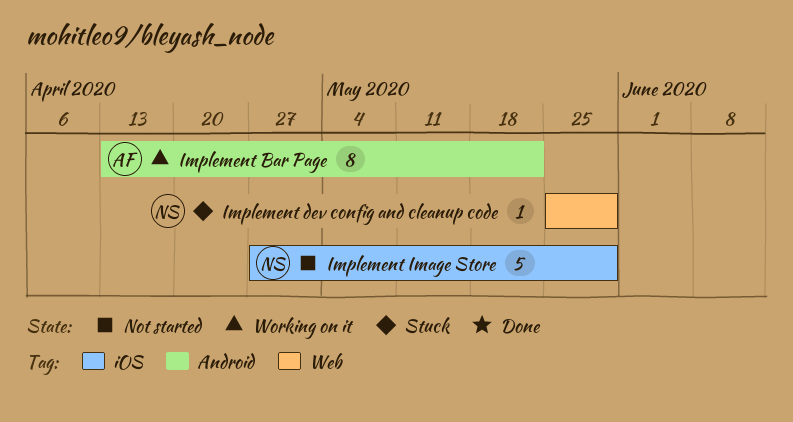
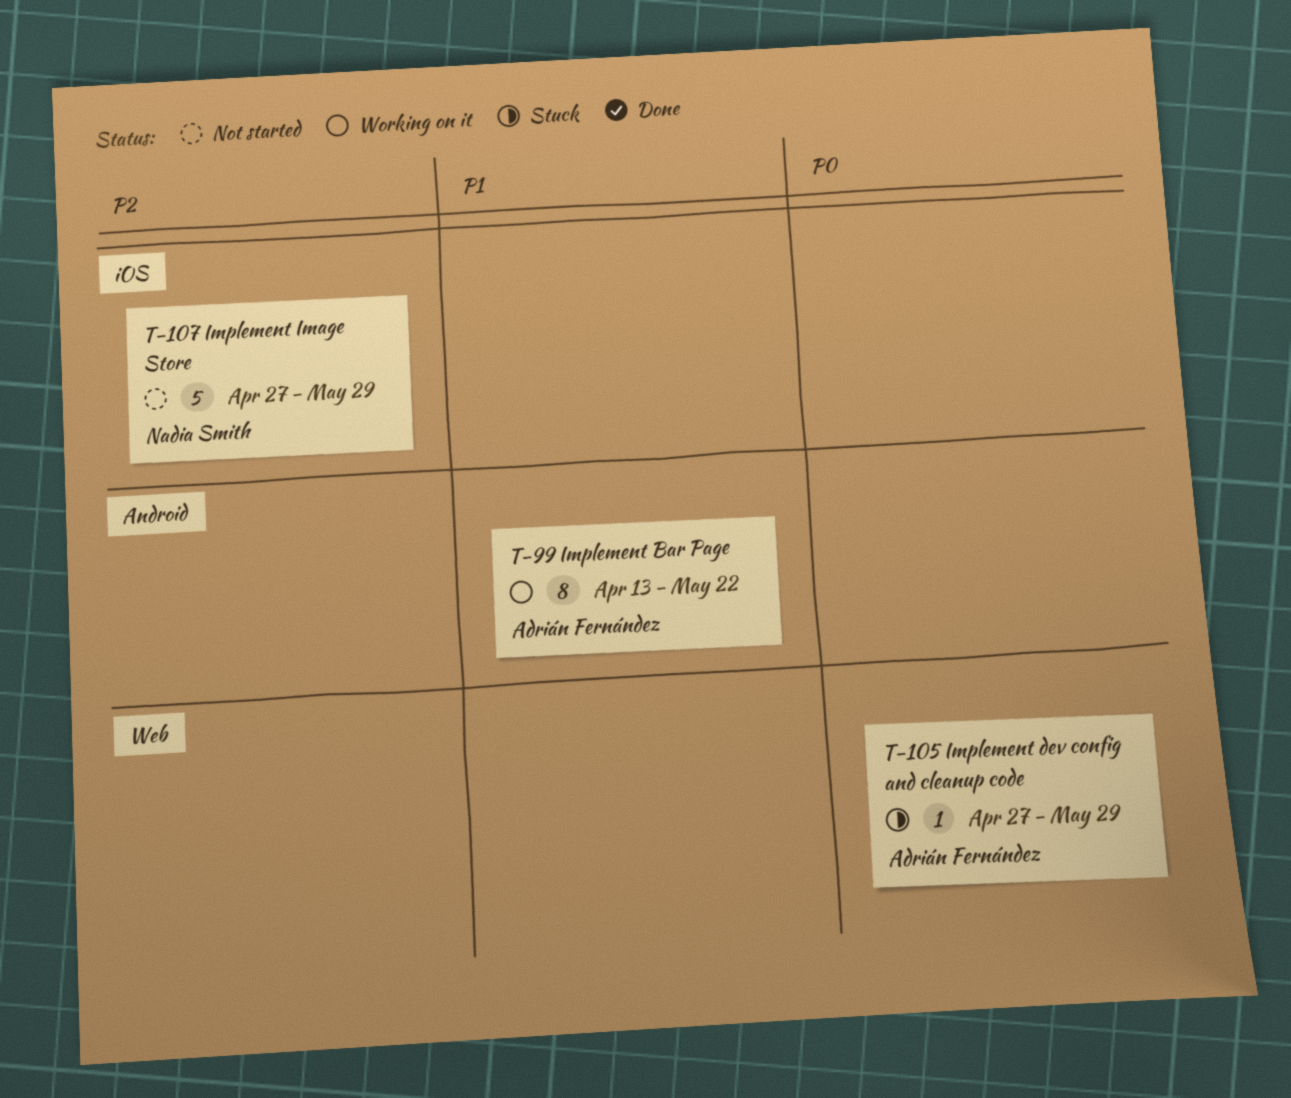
Implement dev config and cleanup code, owner: Nadia Smith -> Adrián Fernández
Implement dev config and cleanup code, start: May 25 -> Apr 27

